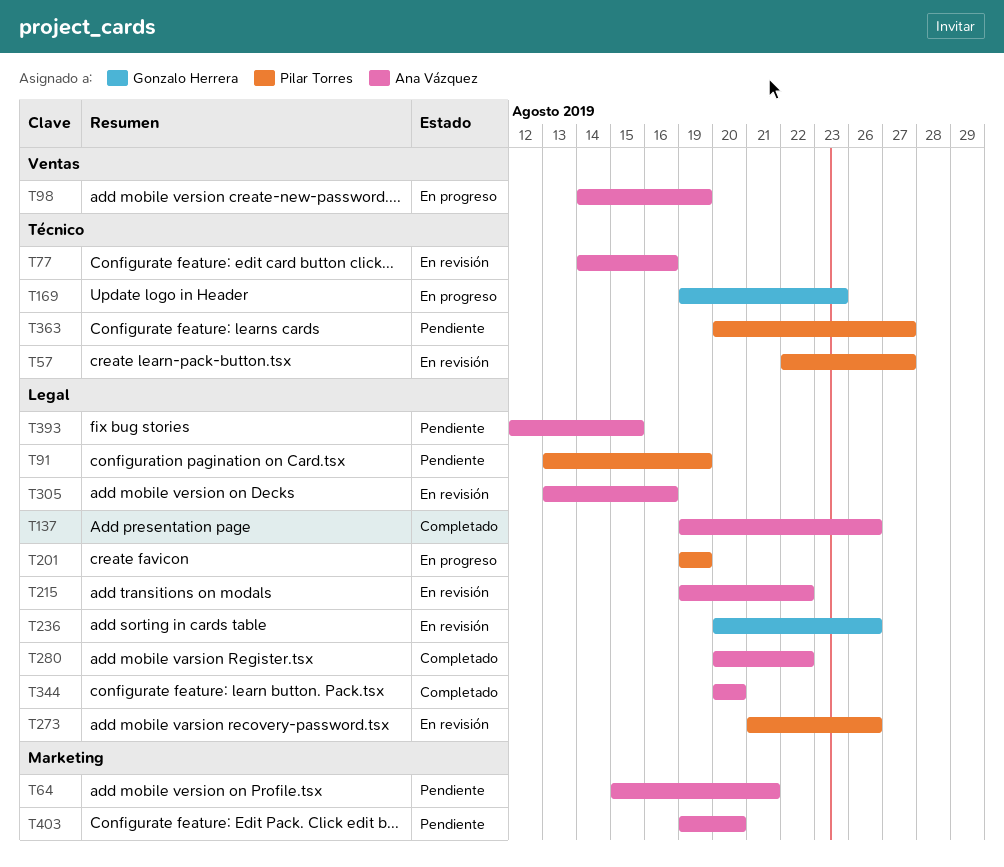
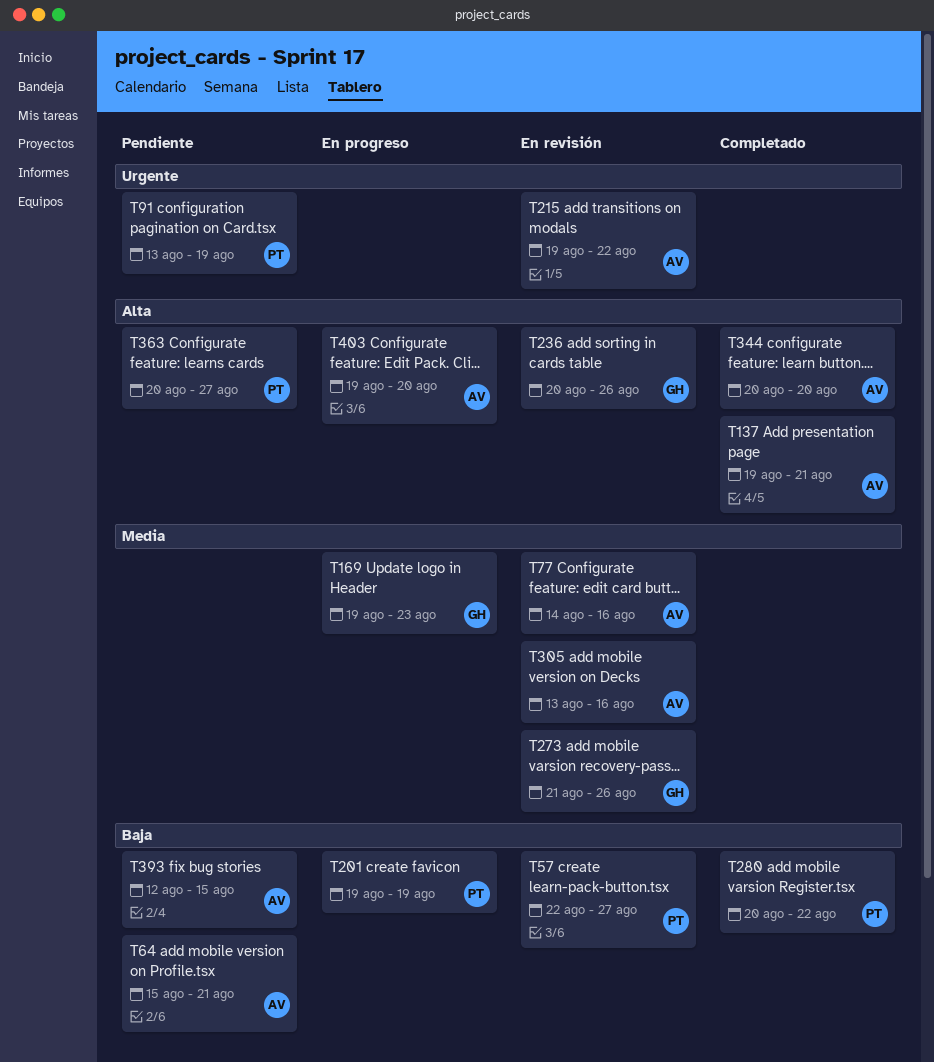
T98: present -> none
T137, due: Aug 26 -> Aug 21
T273, owner: Pilar Torres -> Gonzalo Herrera
T280, owner: Ana Vázquez -> Pilar Torres
T403, status: Pendiente -> En progreso

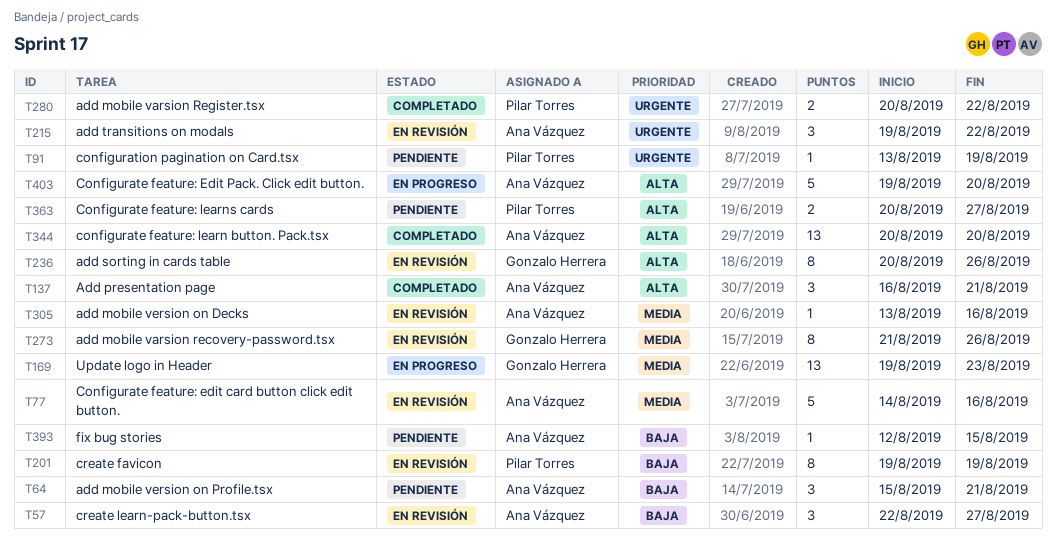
T57, owner: Pilar Torres -> Ana Vázquez
T137, start: Aug 19 -> Aug 16
T201, status: En progreso -> En revisión
T280, priority: Baja -> Urgente

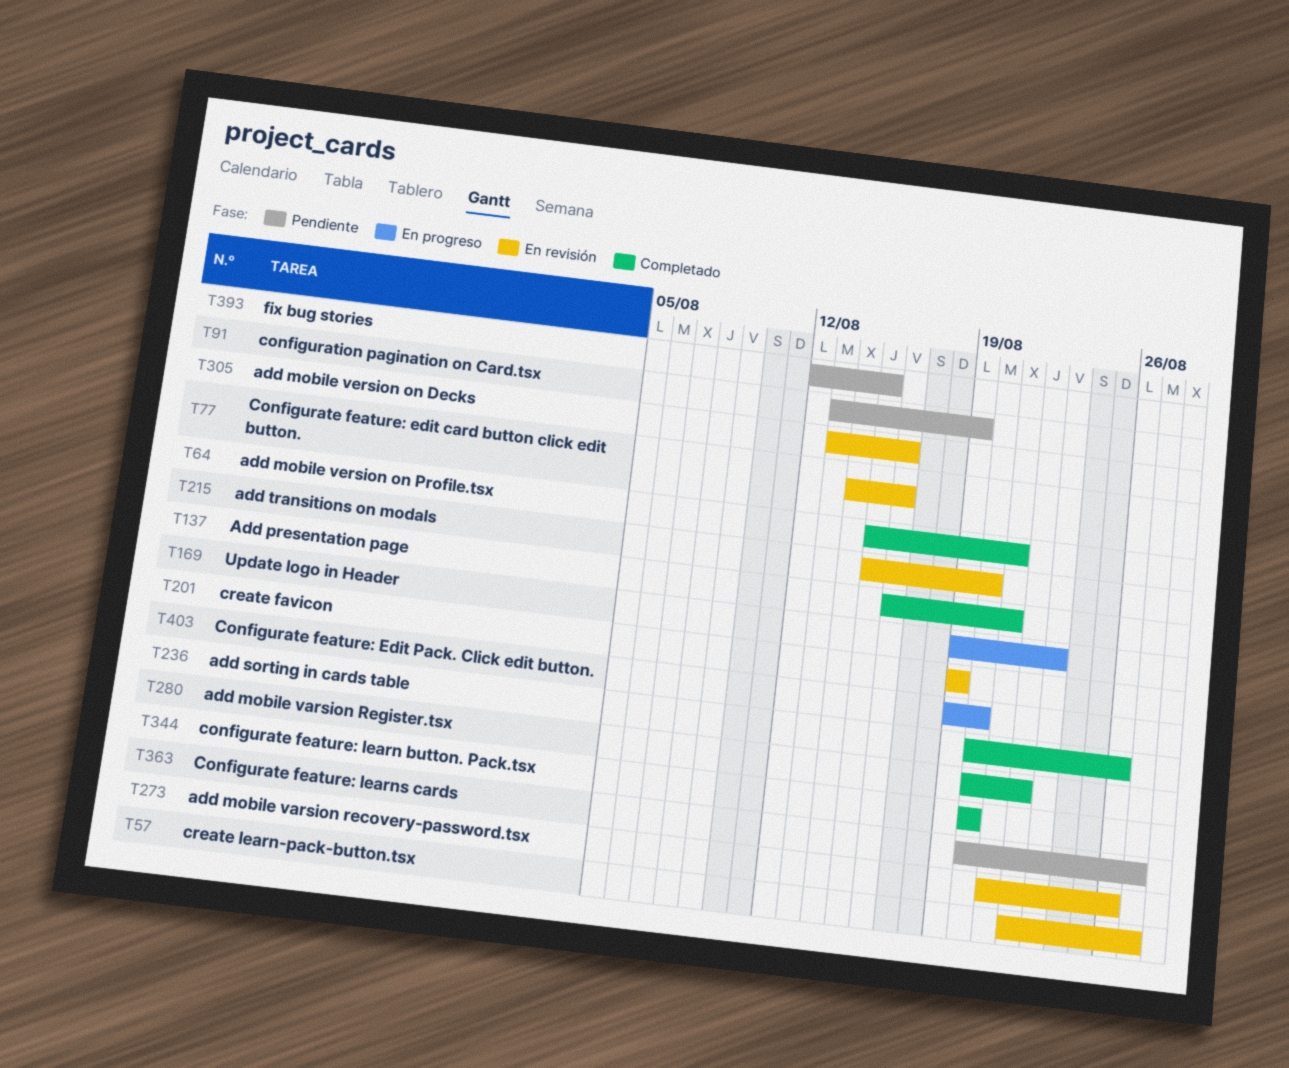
T64, status: Pendiente -> Completado
T215, start: Aug 19 -> Aug 15
T215, due: Aug 22 -> Aug 20
T236, status: En revisión -> Completado

